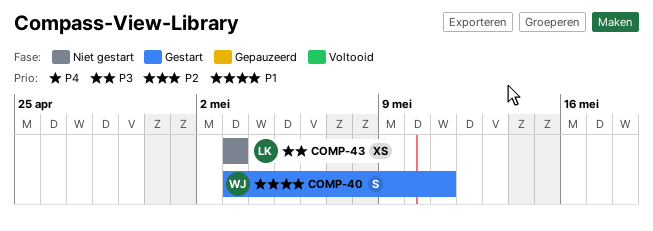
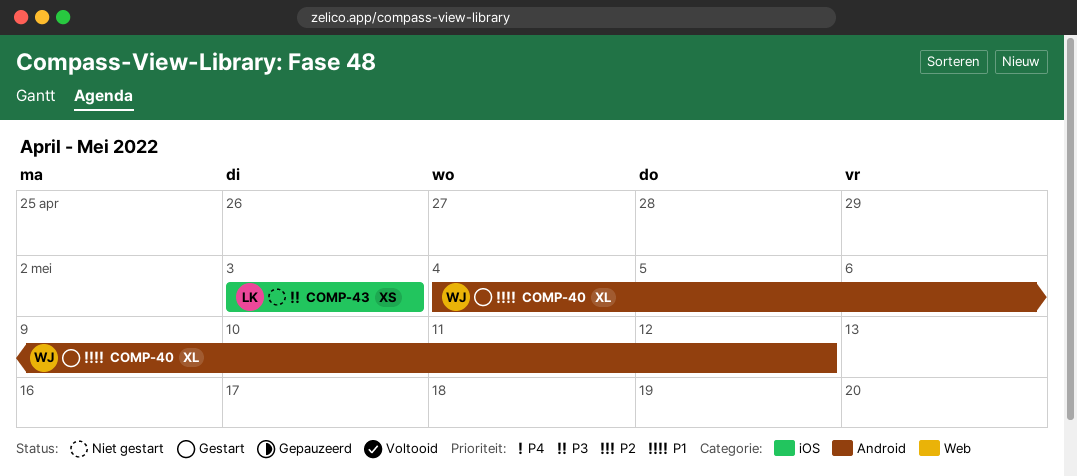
COMP-40, estimate: S -> XL
COMP-40, start: May 3 -> May 4
COMP-40, due: May 11 -> May 12

